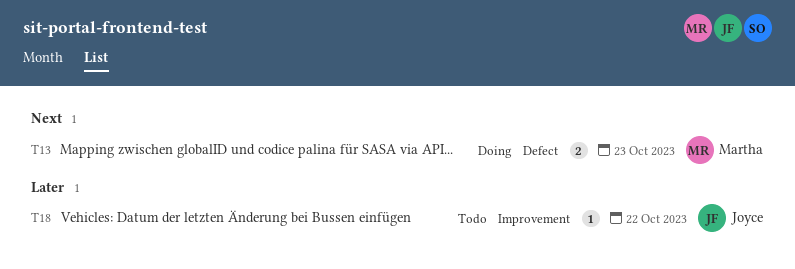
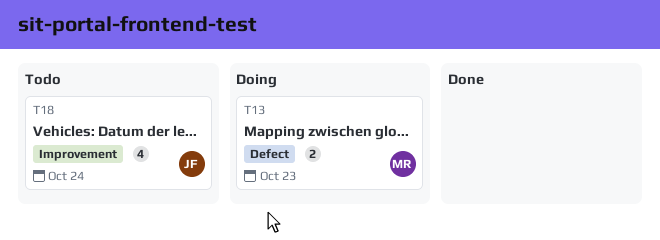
T18, estimate: 1 -> 4
T18, due: Oct 22 -> Oct 24

